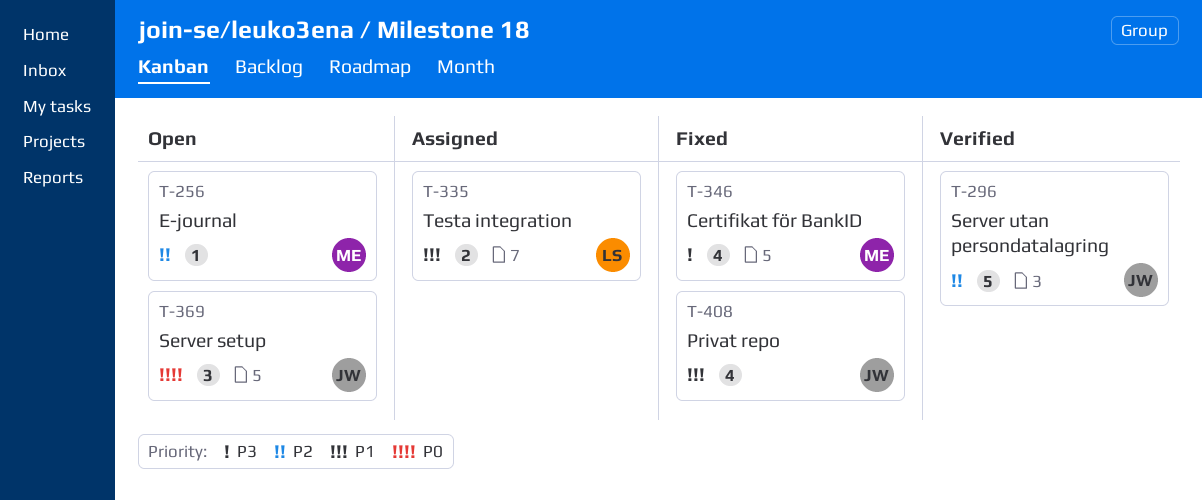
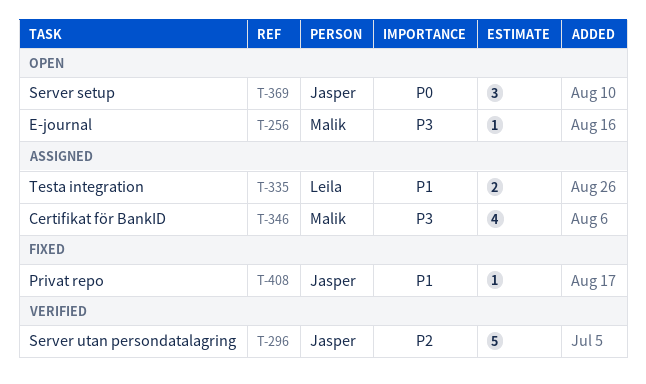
T-256, priority: P2 -> P3
T-346, status: Fixed -> Assigned
T-408, estimate: 4 -> 1

